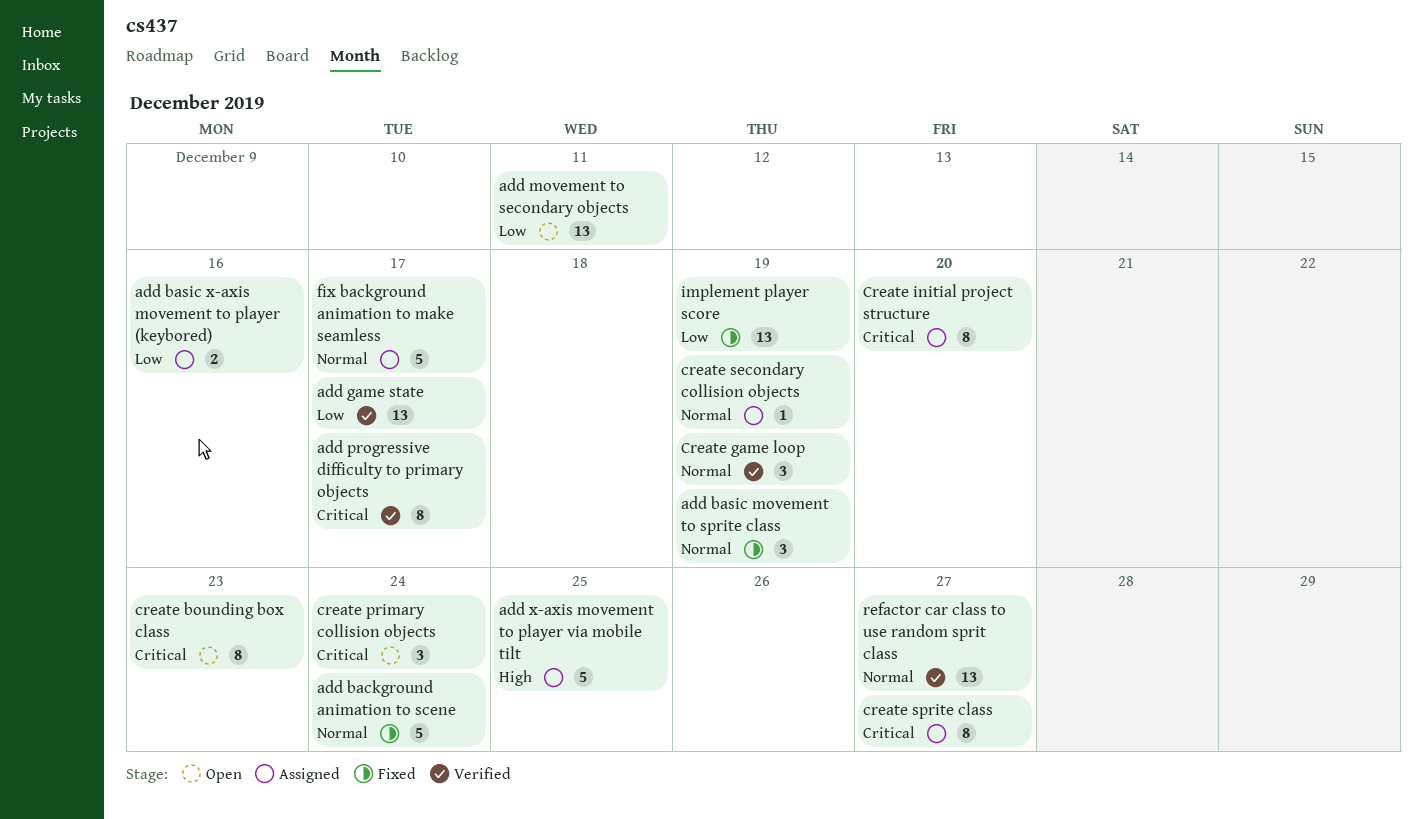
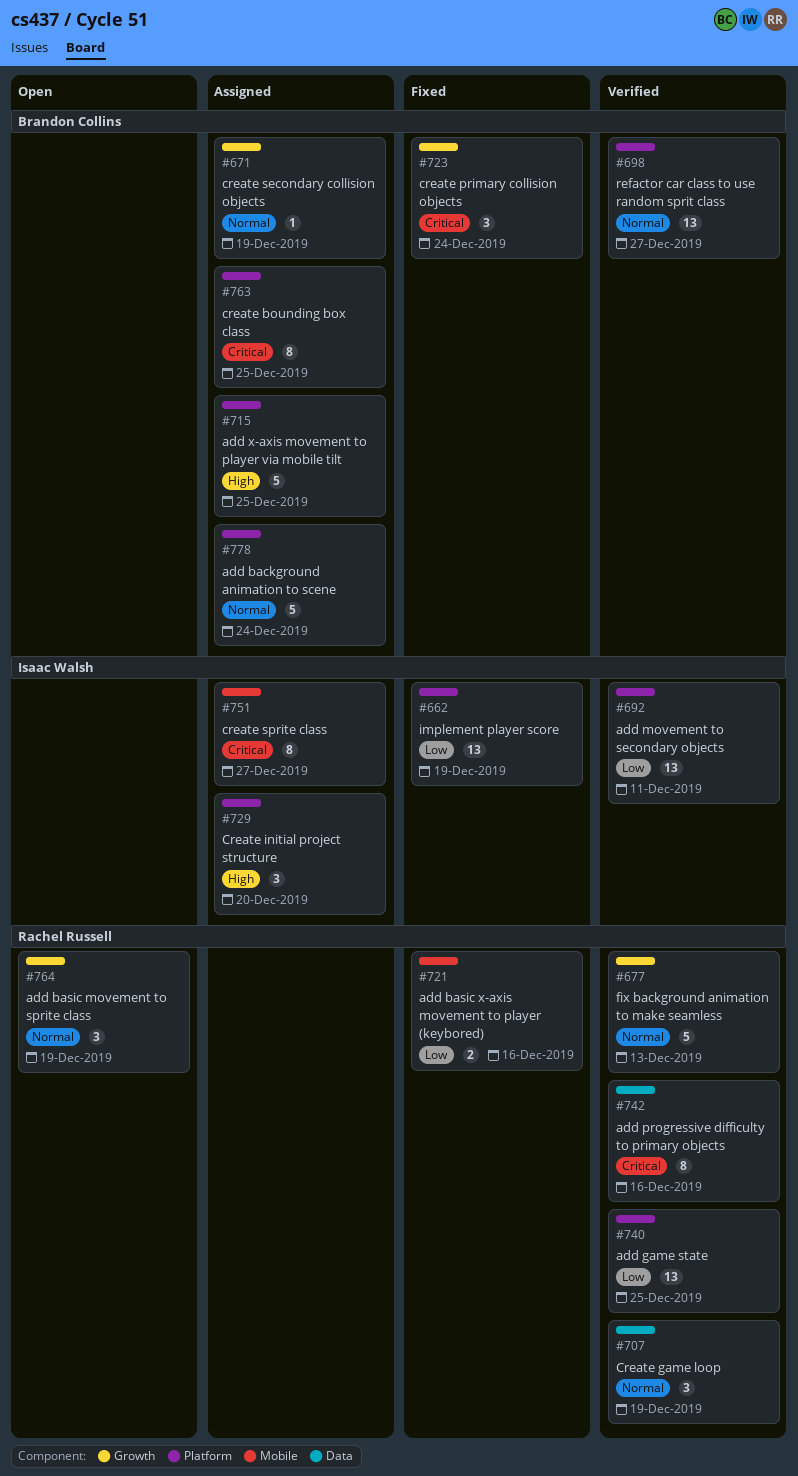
add background animation to scene, status: Fixed -> Assigned
add basic movement to sprite class, status: Fixed -> Open
add basic x-axis movement to player (keybored), status: Assigned -> Fixed
add game state, due: Dec 17 -> Dec 25
add movement to secondary objects, status: Open -> Verified
add progressive difficulty to primary objects, due: Dec 17 -> Dec 16
create bounding box class, status: Open -> Assigned
create bounding box class, due: Dec 23 -> Dec 25
Create initial project structure, priority: Critical -> High
Create initial project structure, estimate: 8 -> 3
create primary collision objects, status: Open -> Fixed
fix background animation to make seamless, status: Assigned -> Verified
fix background animation to make seamless, due: Dec 17 -> Dec 13

